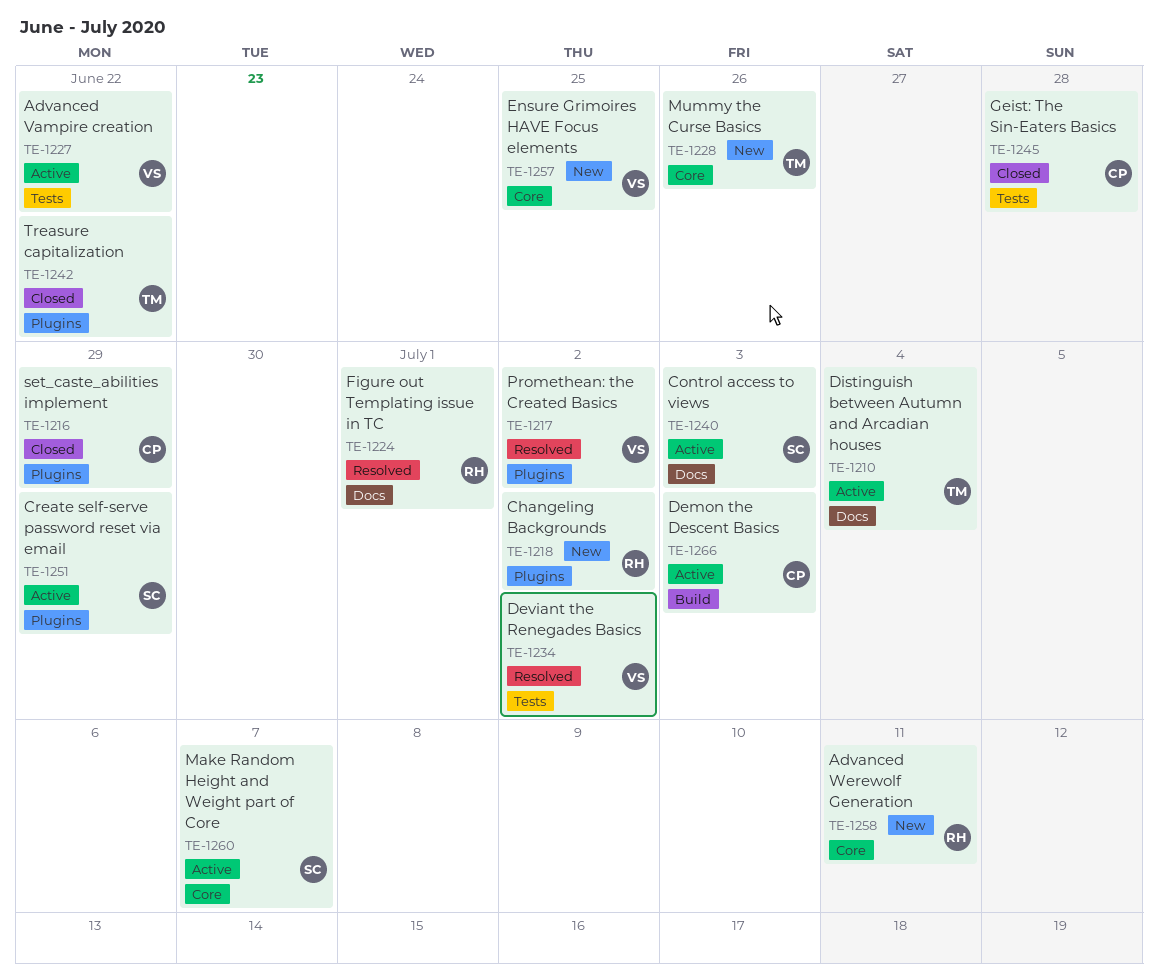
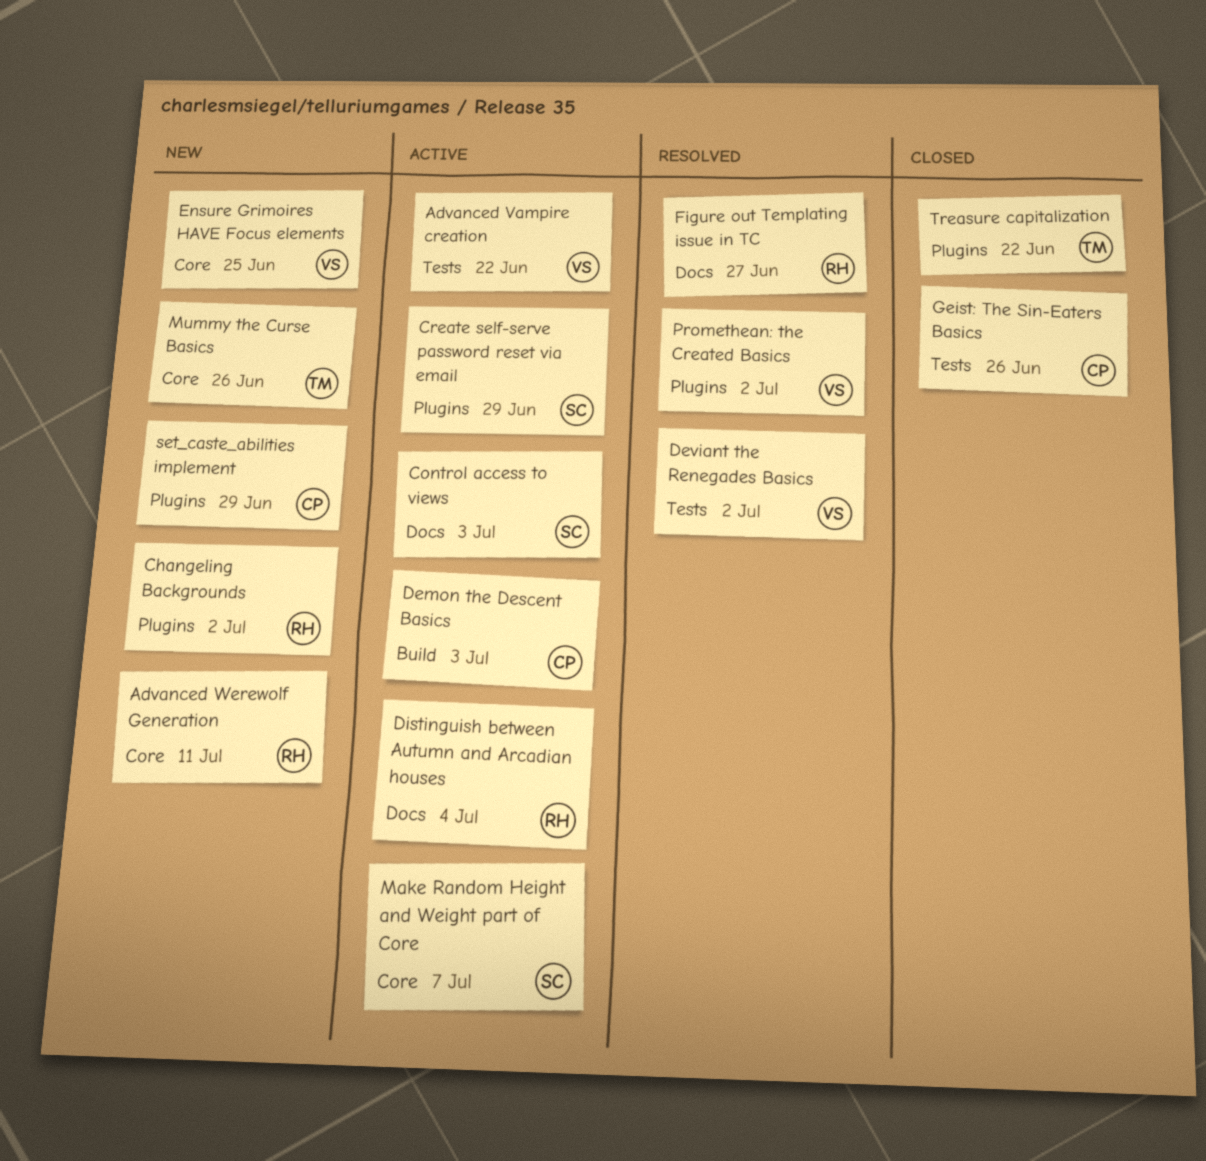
Distinguish between Autumn and Arcadian houses, owner: TM -> RH
Figure out Templating issue in TC, due: Jul 1 -> Jun 27
Geist: The Sin-Eaters Basics, due: Jun 28 -> Jun 26
set_caste_abilities implement, status: Closed -> New

